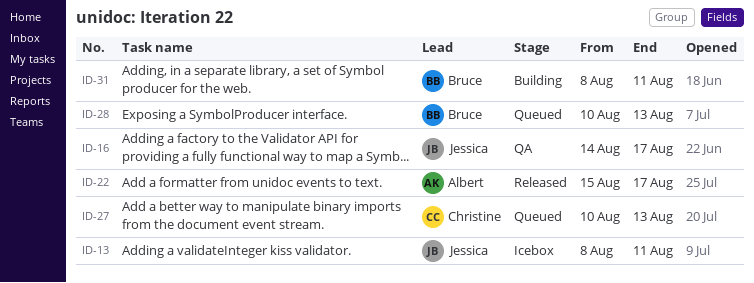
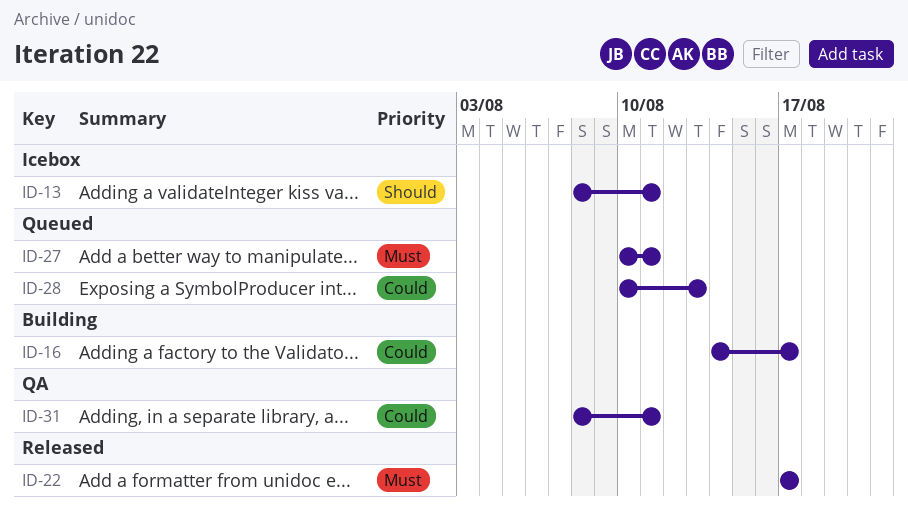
ID-16, status: QA -> Building
ID-22, start: Aug 15 -> Aug 17
ID-27, due: Aug 13 -> Aug 11
ID-31, status: Building -> QA

